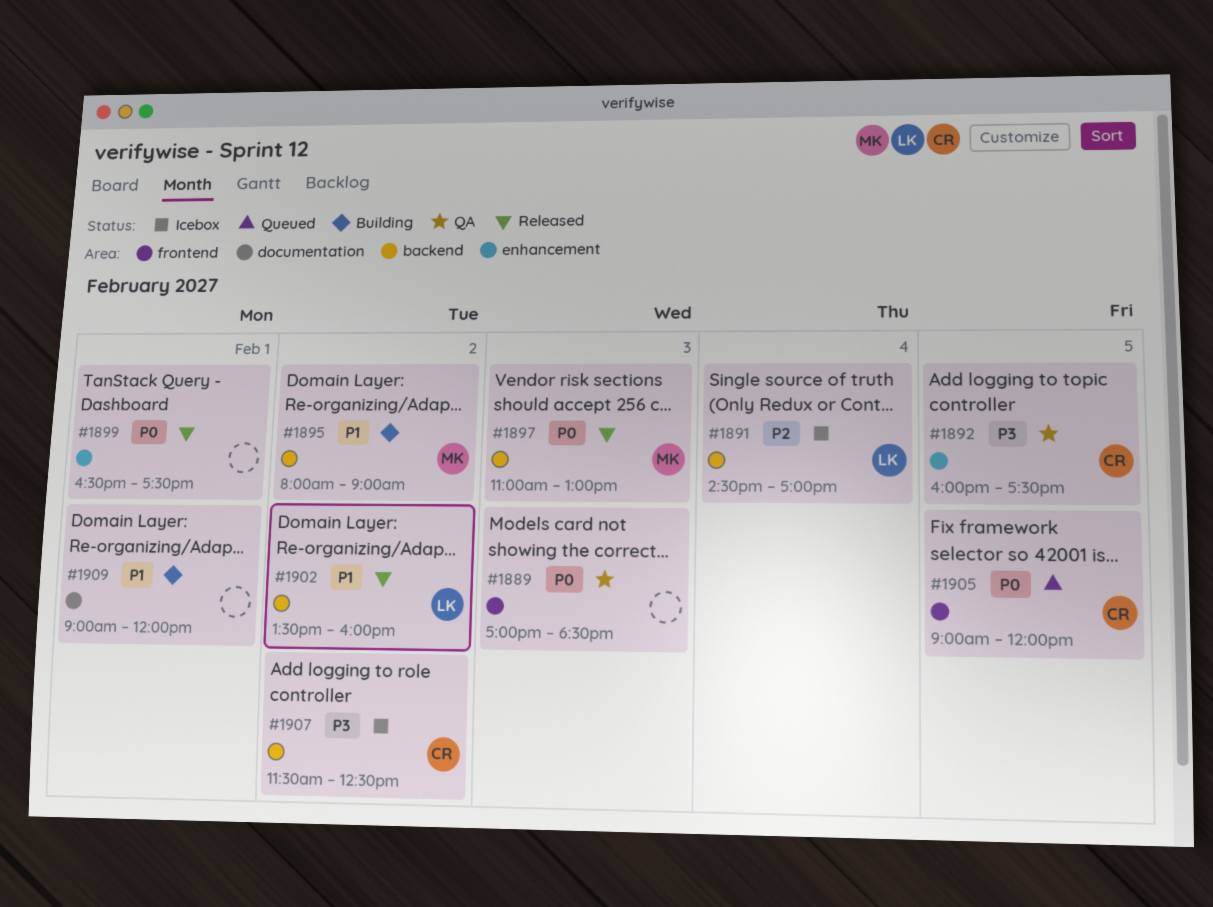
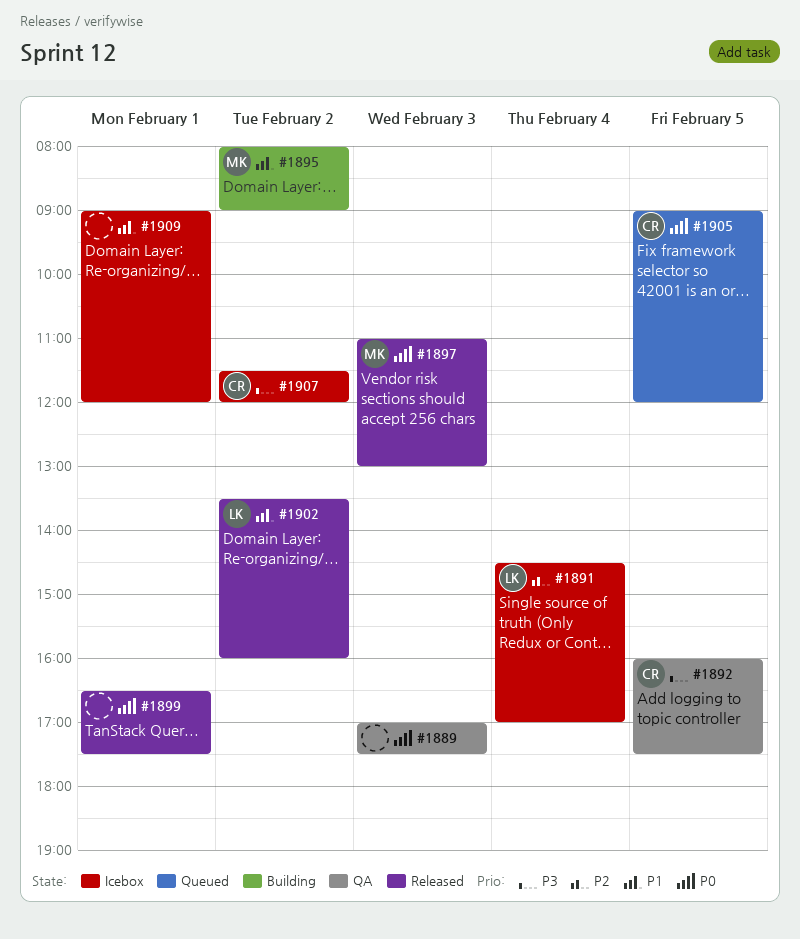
#1889, ends: 18:30 -> 17:30
#1907, ends: 12:30 -> 12:00
#1909, status: Building -> Icebox

